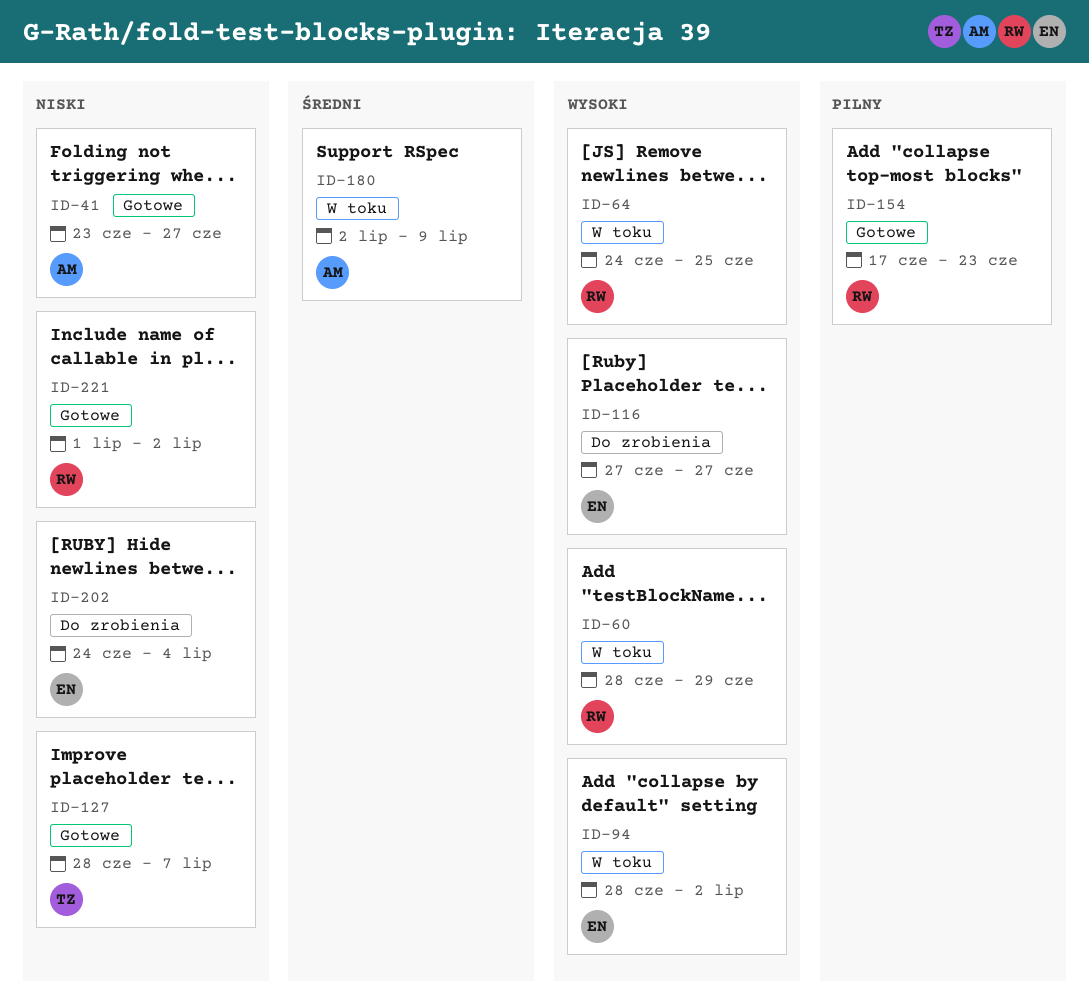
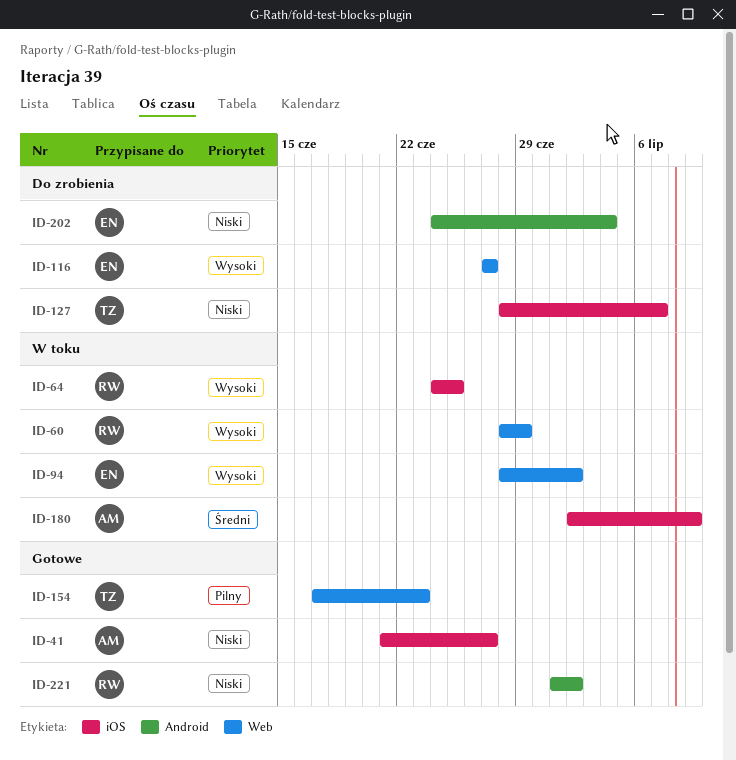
ID-41, start: Jun 23 -> Jun 21
ID-127, status: Gotowe -> Do zrobienia
ID-154, owner: RW -> TZ

